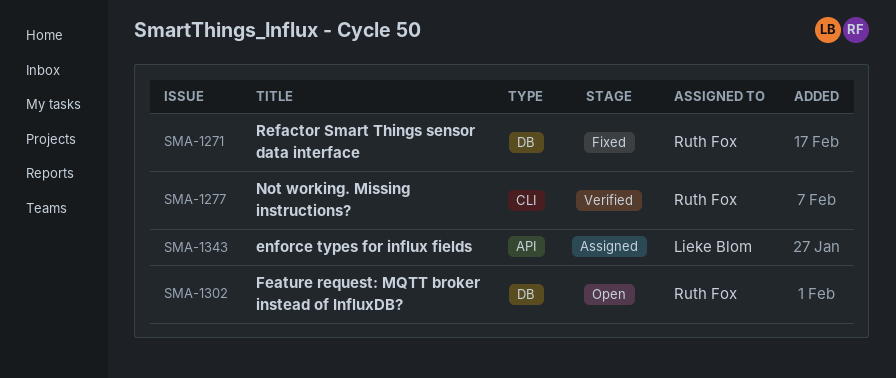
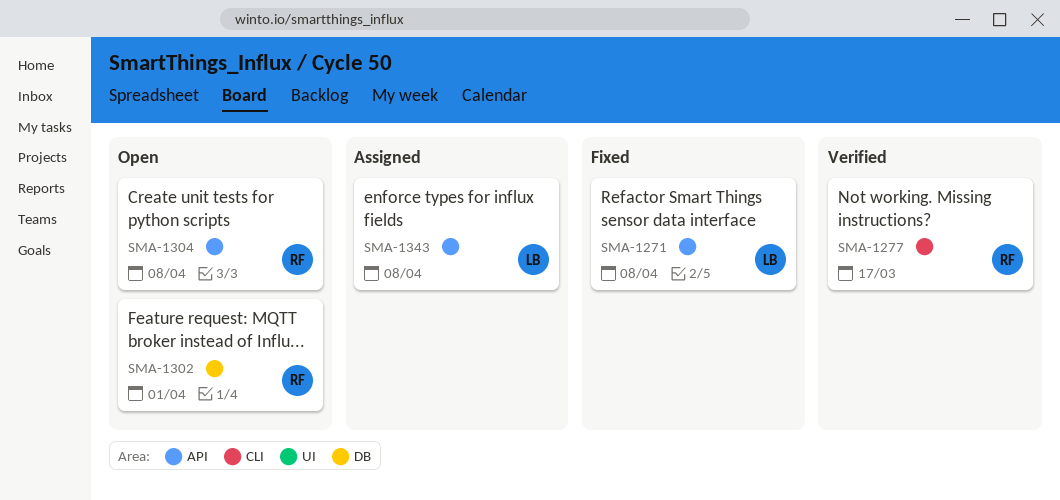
SMA-1271, owner: Ruth Fox -> Lieke Blom
SMA-1271, label: DB -> API
SMA-1304: none -> present

